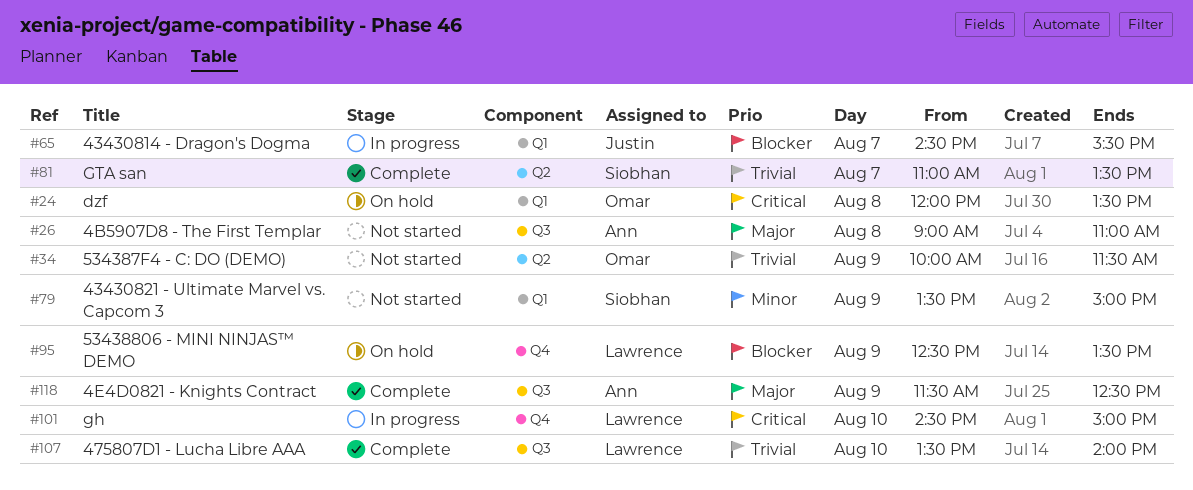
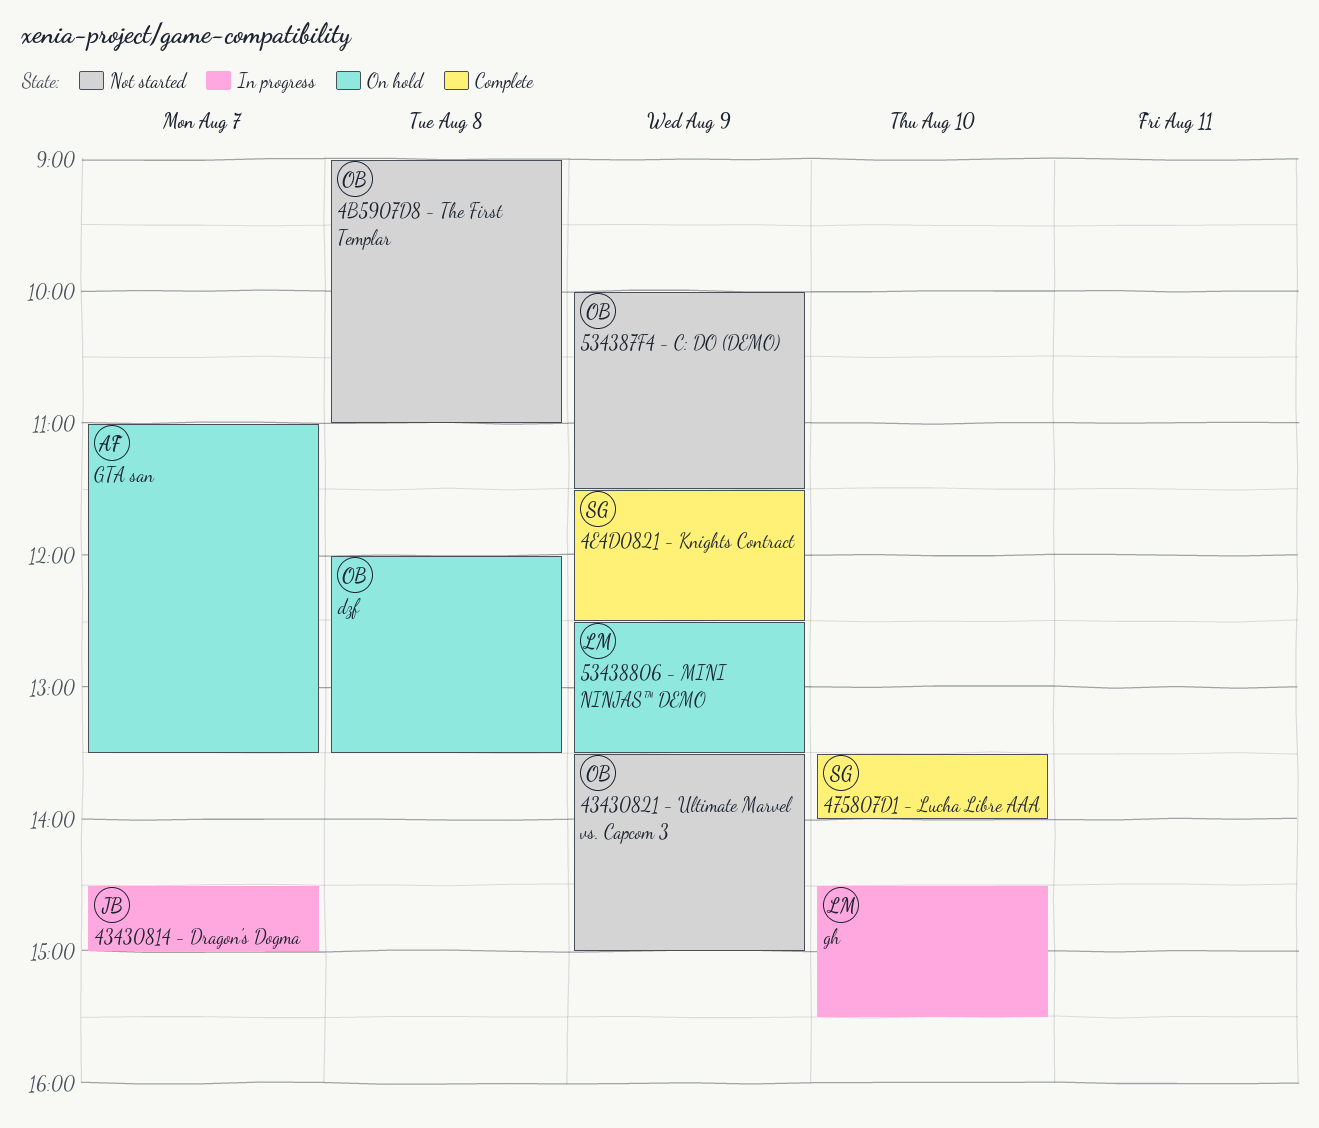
43430814 - Dragon's Dogma, ends: 15:30 -> 15:00
43430821 - Ultimate Marvel vs. Capcom 3, owner: Siobhan -> Omar
475807D1 - Lucha Libre AAA, owner: Lawrence -> Siobhan
4B5907D8 - The First Templar, owner: Ann -> Omar
4E4D0821 - Knights Contract, owner: Ann -> Siobhan
gh, ends: 15:00 -> 15:30
GTA san, status: Complete -> On hold
GTA san, owner: Siobhan -> Ann

